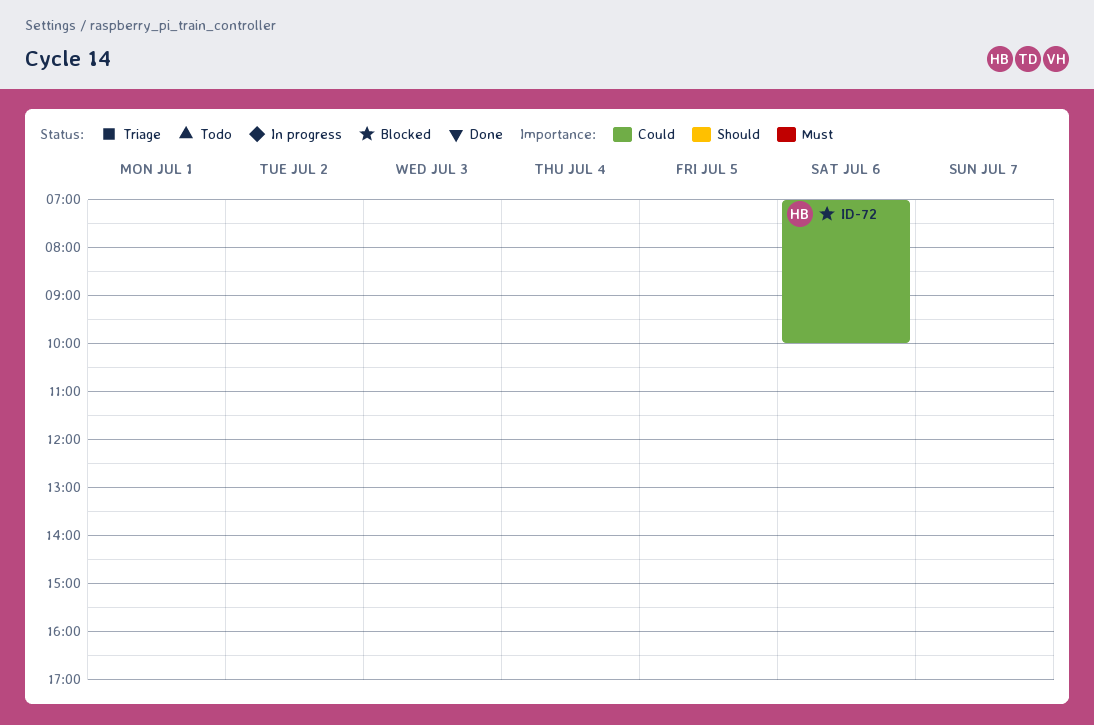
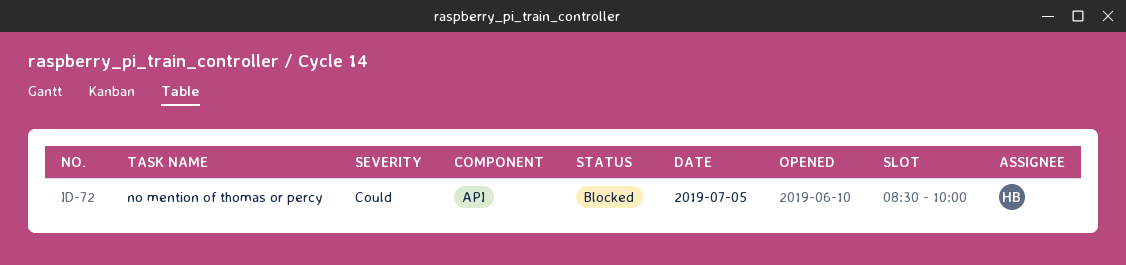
ID-72, day: Jul 6 -> Jul 5
ID-72, begins: 07:00 -> 08:30

